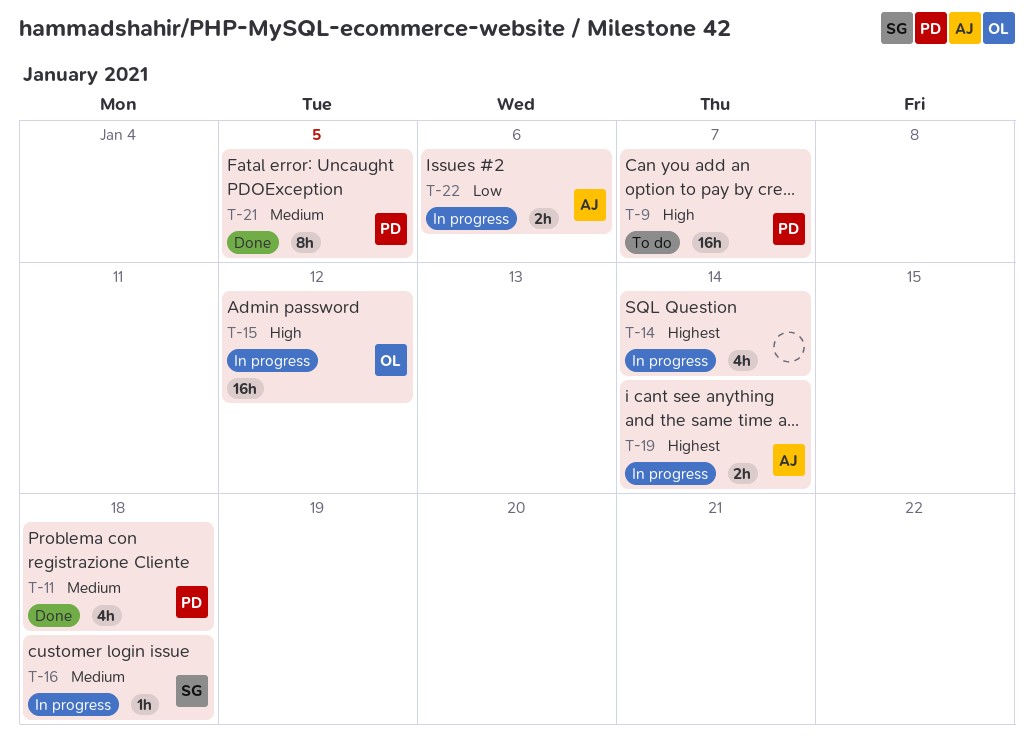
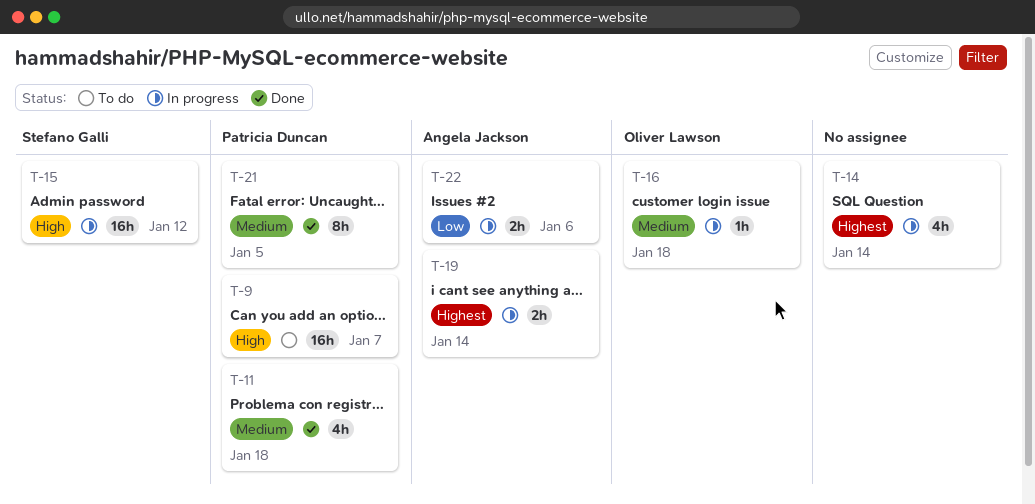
T-15, owner: Oliver Lawson -> Stefano Galli
T-16, owner: Stefano Galli -> Oliver Lawson

